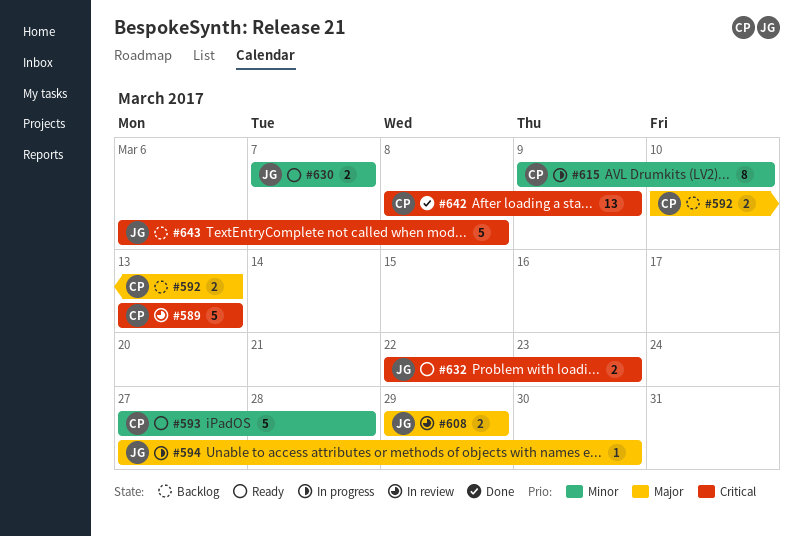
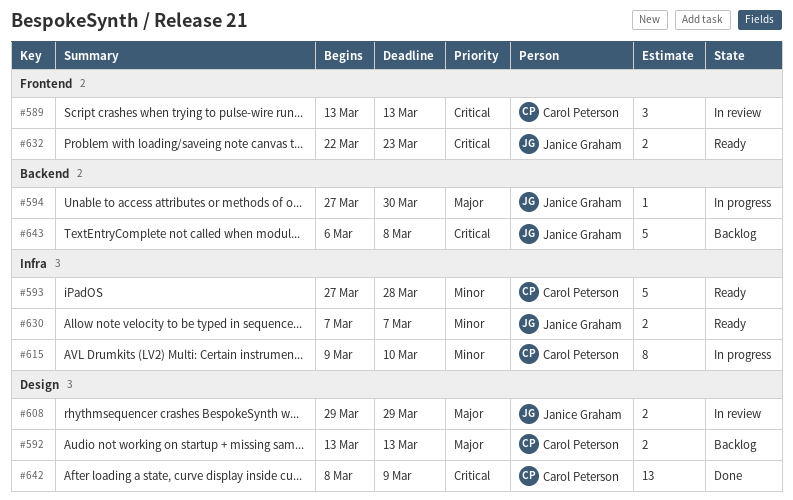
#589, estimate: 5 -> 3
#592, start: Mar 10 -> Mar 13

